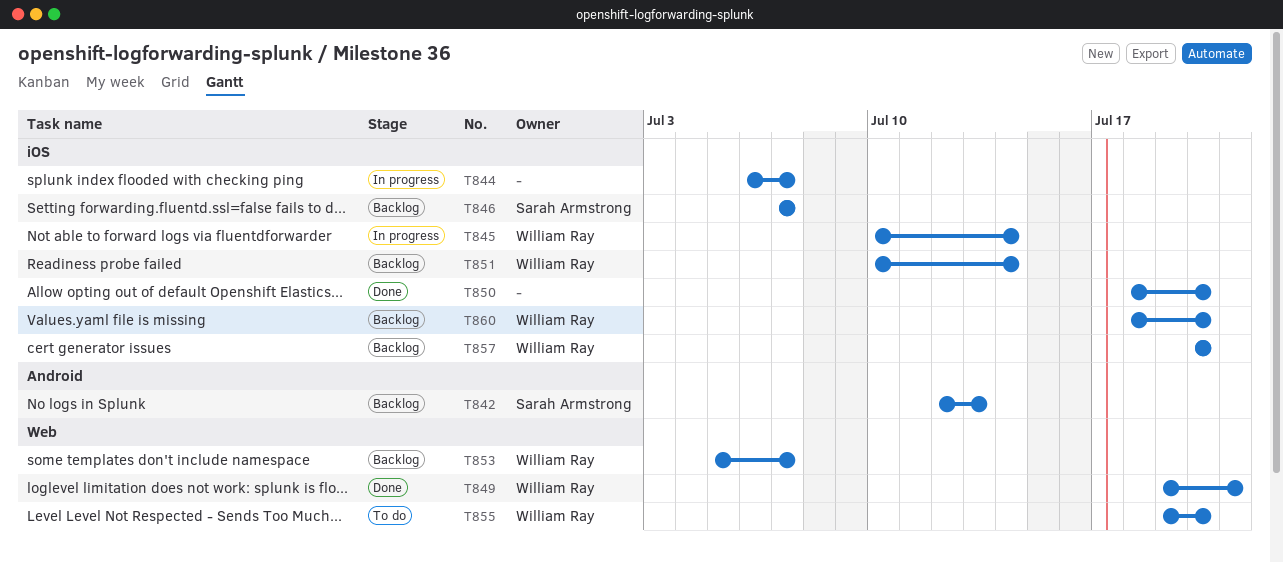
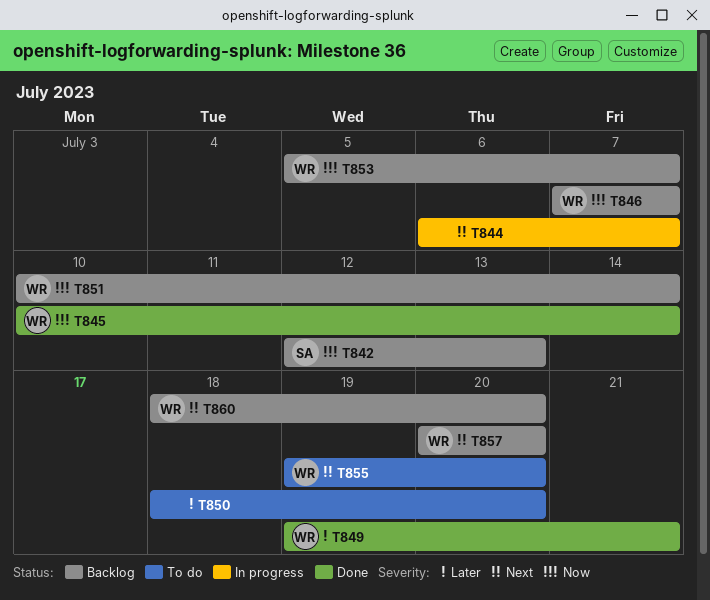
T845, status: In progress -> Done
T846, owner: Sarah Armstrong -> William Ray
T850, status: Done -> To do

